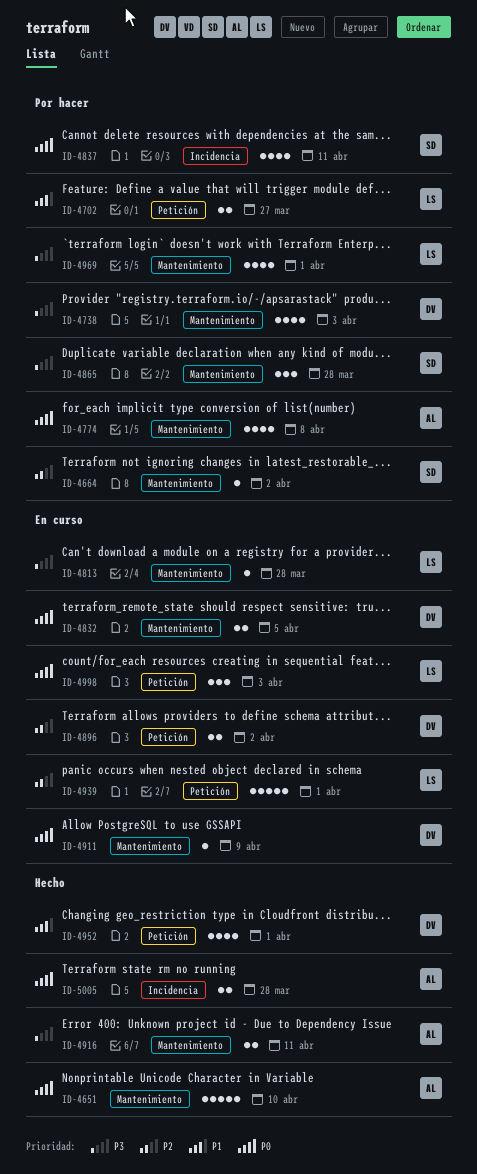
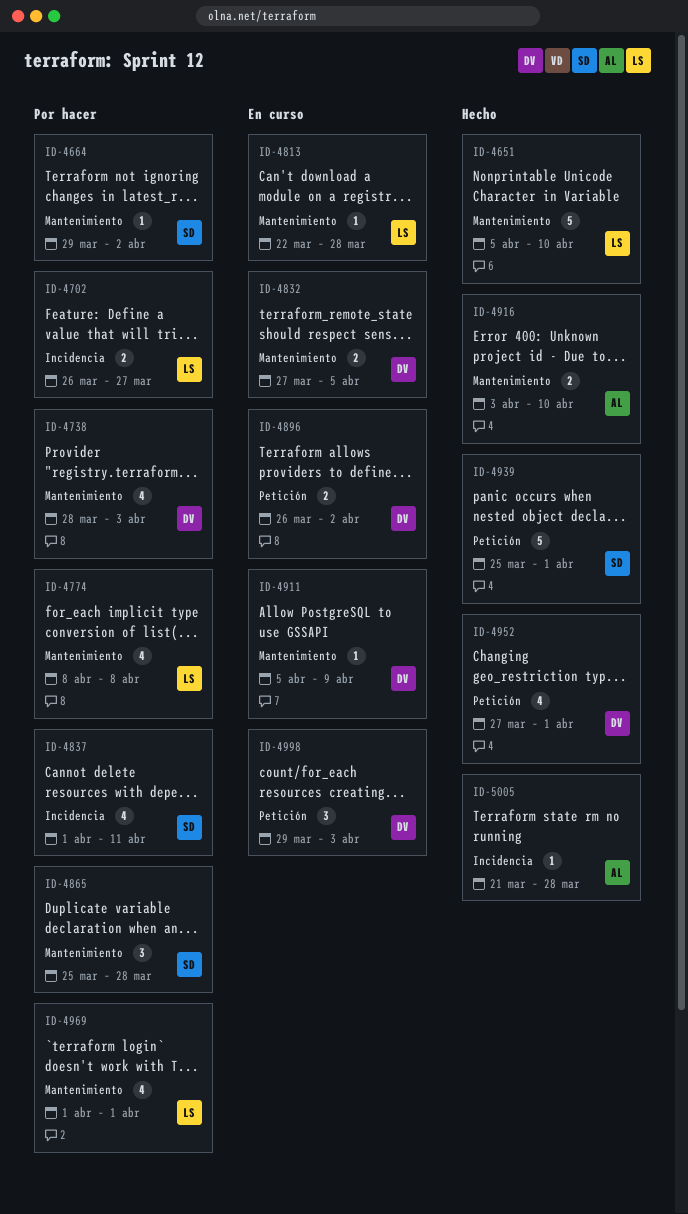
ID-4651, owner: AL -> LS
ID-4702, label: Petición -> Incidencia
ID-4774, owner: AL -> LS
ID-4916, due: Apr 11 -> Apr 10
ID-4939, status: En curso -> Hecho
ID-4939, owner: LS -> SD
ID-4998, owner: LS -> DV
ID-5005, estimate: 2 -> 1

